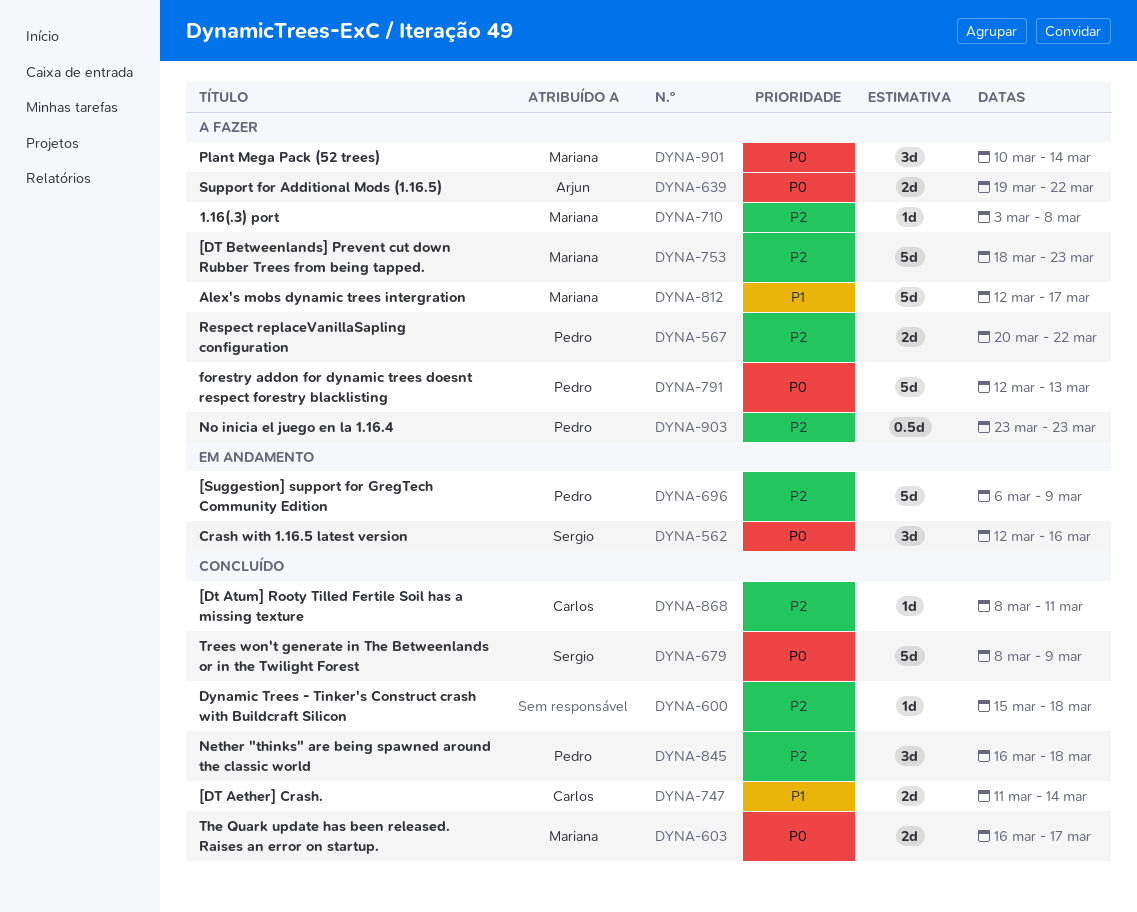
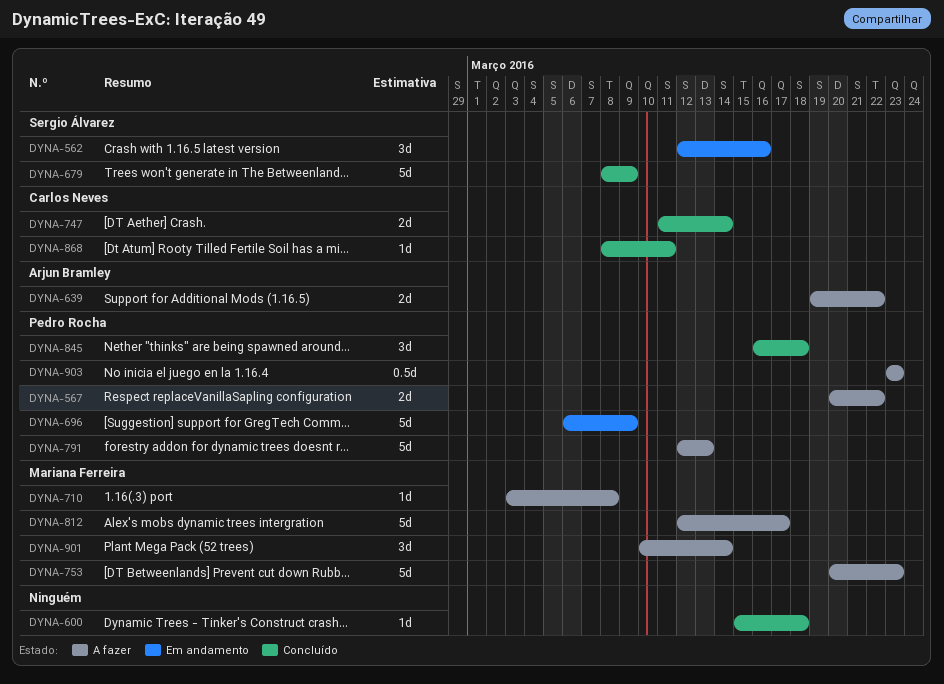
DYNA-603: present -> none
DYNA-753, start: Mar 18 -> Mar 20

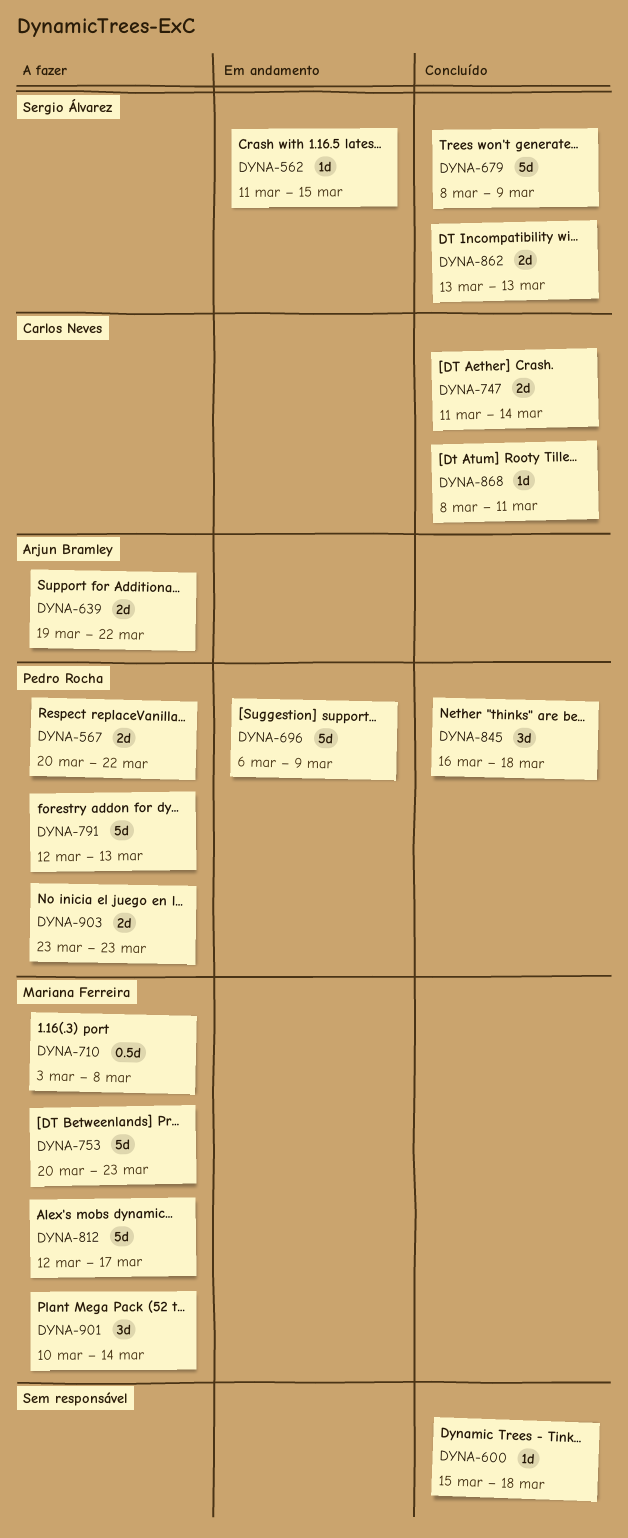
DYNA-562, estimate: 3d -> 1d
DYNA-562, start: Mar 12 -> Mar 11
DYNA-562, due: Mar 16 -> Mar 15
DYNA-710, estimate: 1d -> 0.5d
DYNA-862: none -> present
DYNA-903, estimate: 0.5d -> 2d

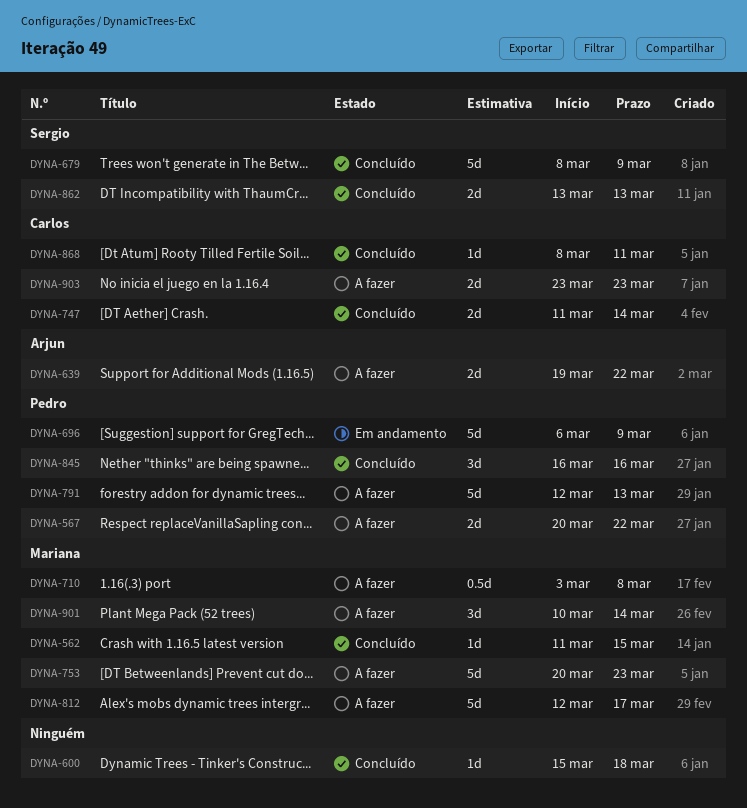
DYNA-562, status: Em andamento -> Concluído
DYNA-562, owner: Sergio Álvarez -> Mariana Ferreira
DYNA-845, due: Mar 18 -> Mar 16
DYNA-903, owner: Pedro Rocha -> Carlos Neves

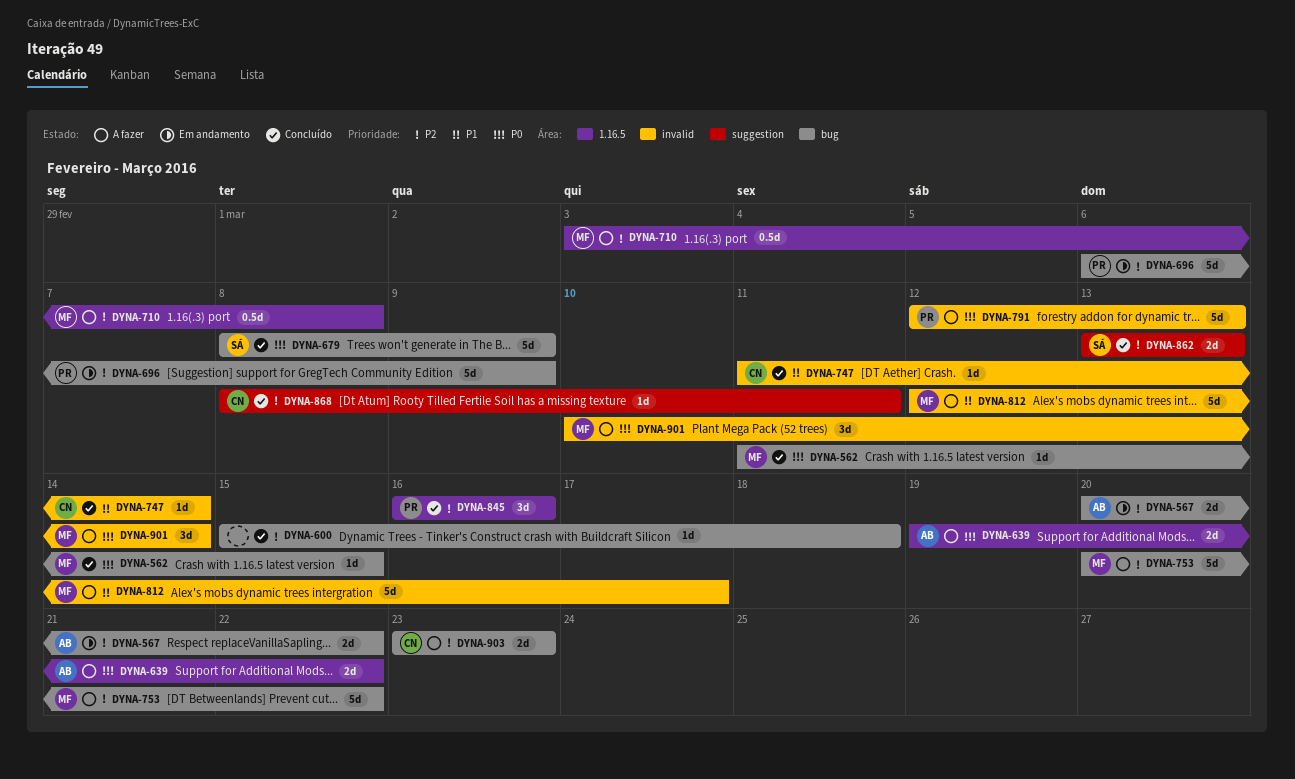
DYNA-567, status: A fazer -> Em andamento
DYNA-567, owner: Pedro -> Arjun
DYNA-747, estimate: 2d -> 1d
DYNA-753, due: Mar 23 -> Mar 22

